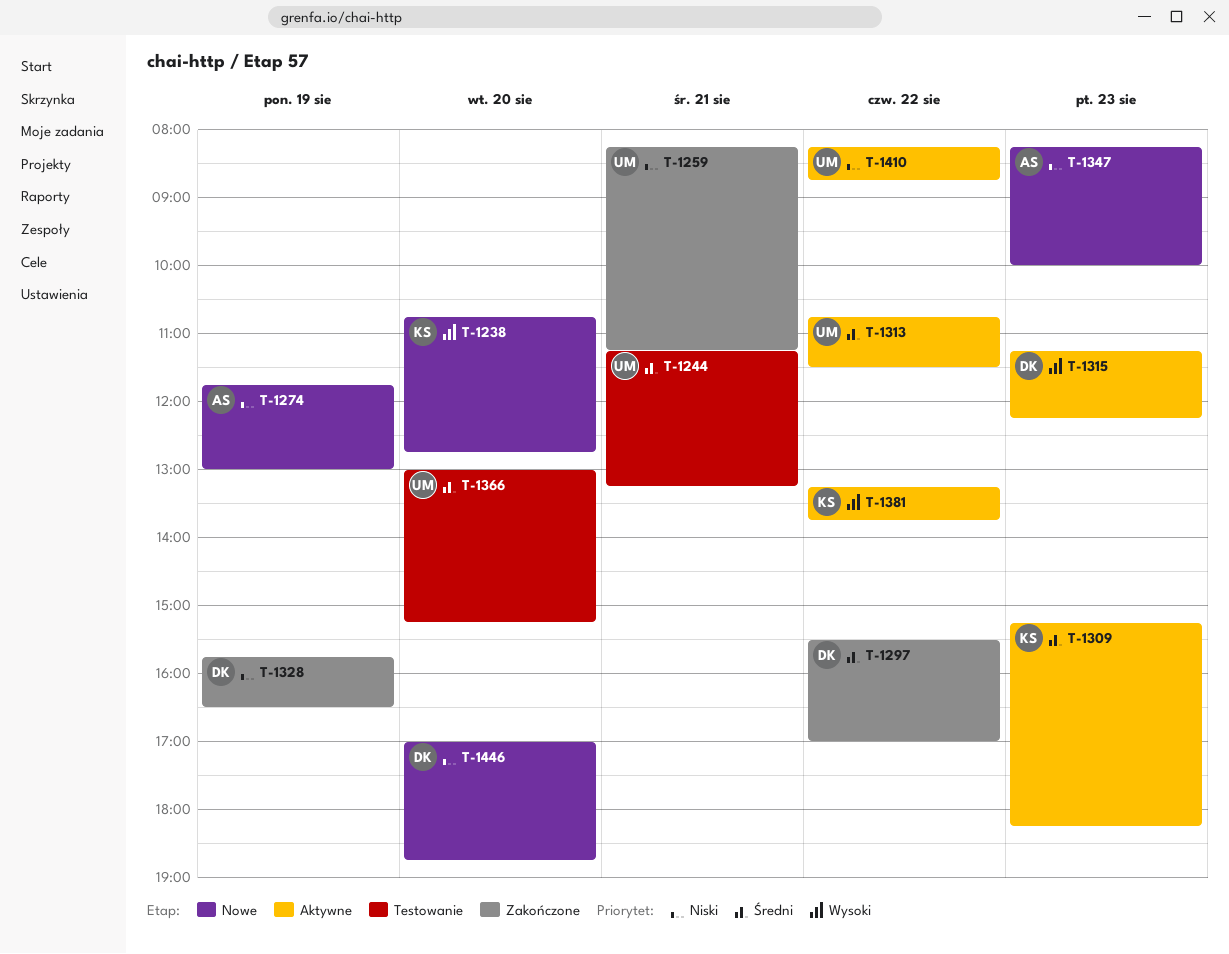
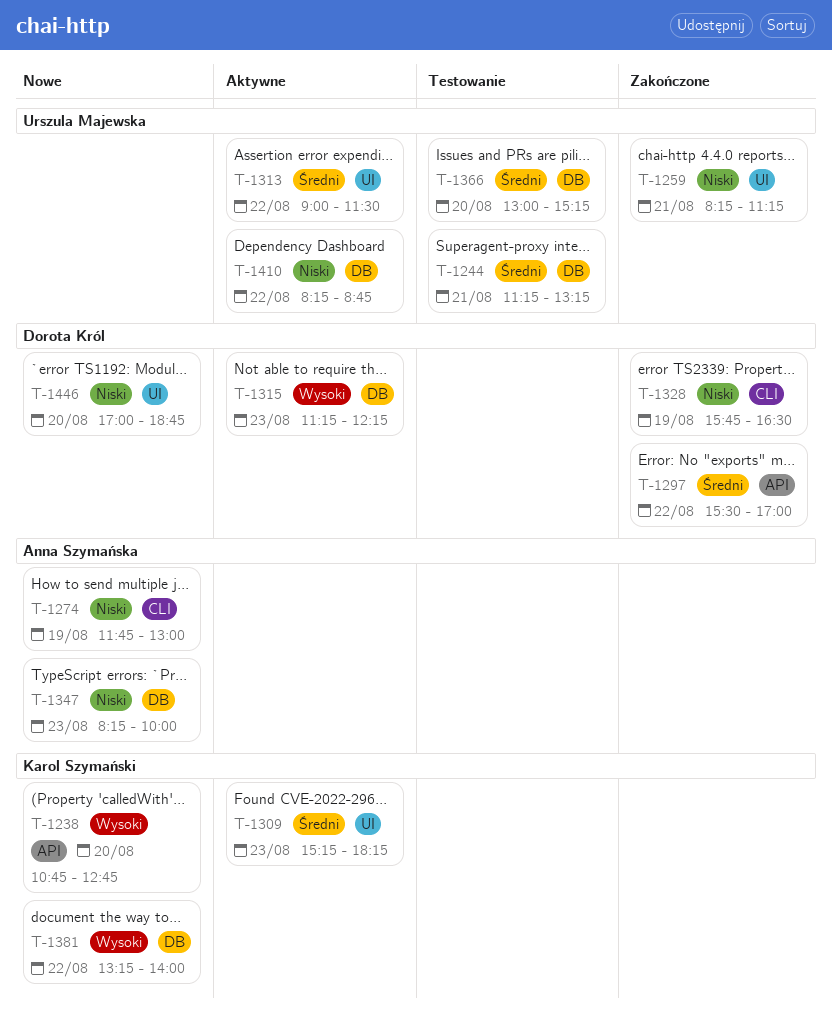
T-1313, begins: 10:45 -> 09:00
T-1381, status: Aktywne -> Nowe
T-1381, ends: 13:45 -> 14:00

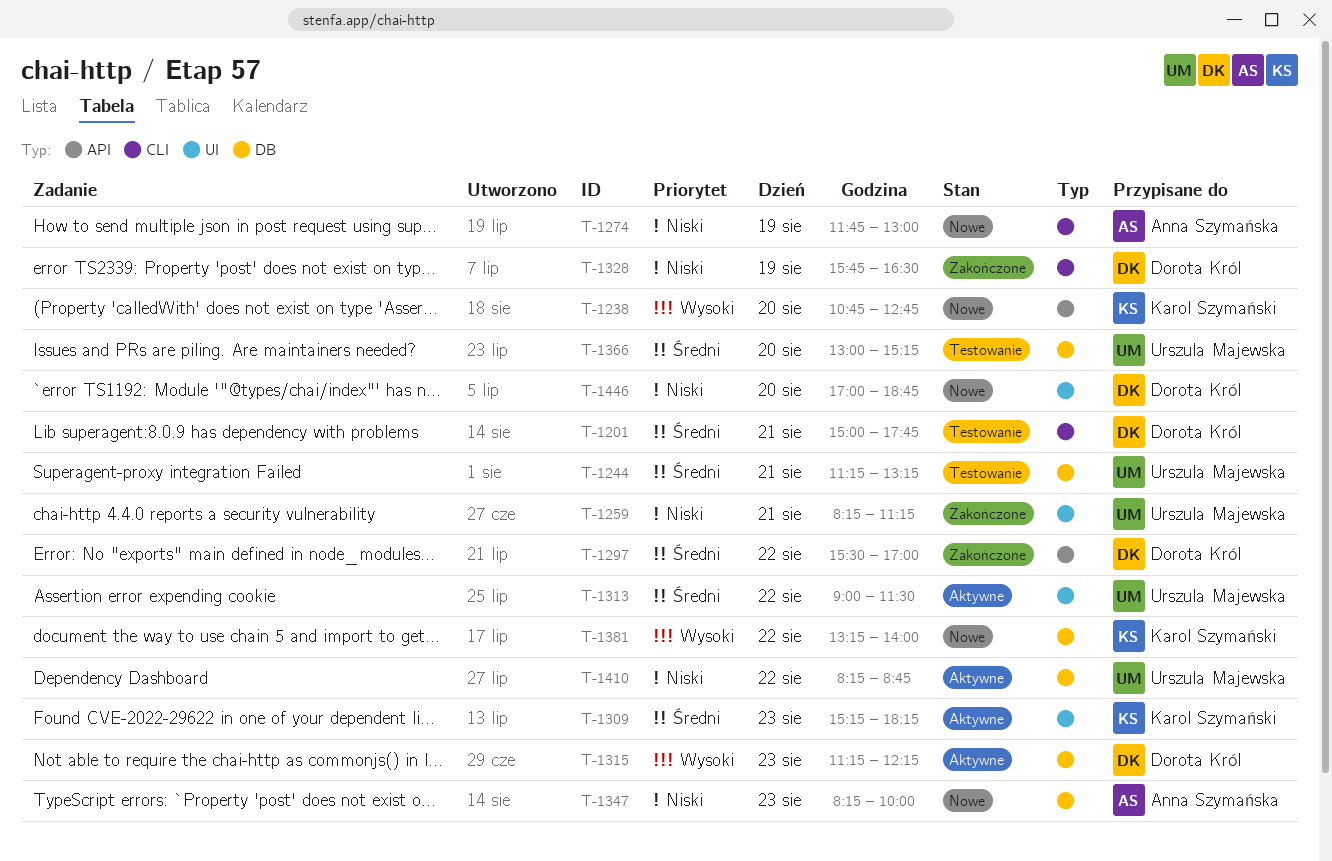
T-1201: none -> present

